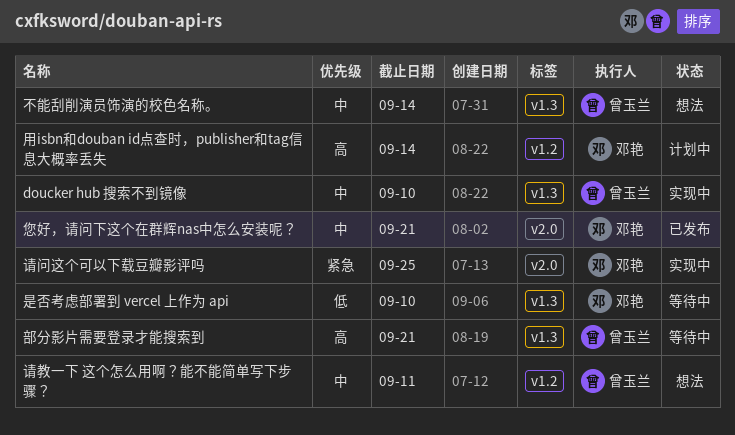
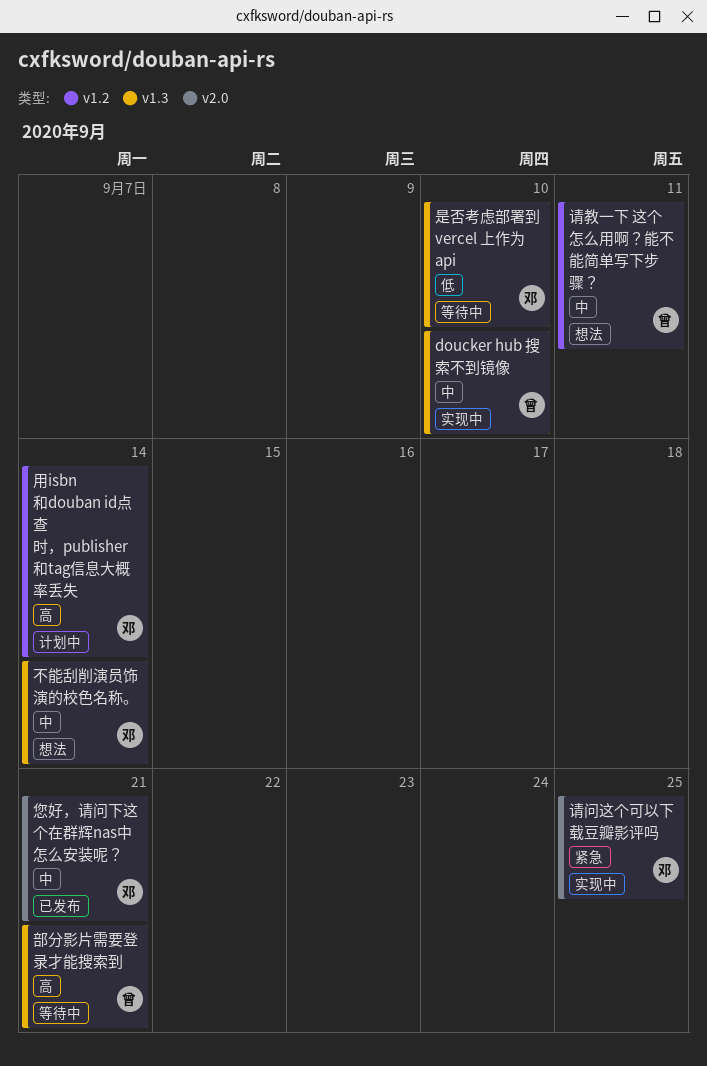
不能刮削演员饰演的校色名称。, owner: 曾玉兰 -> 邓艳

